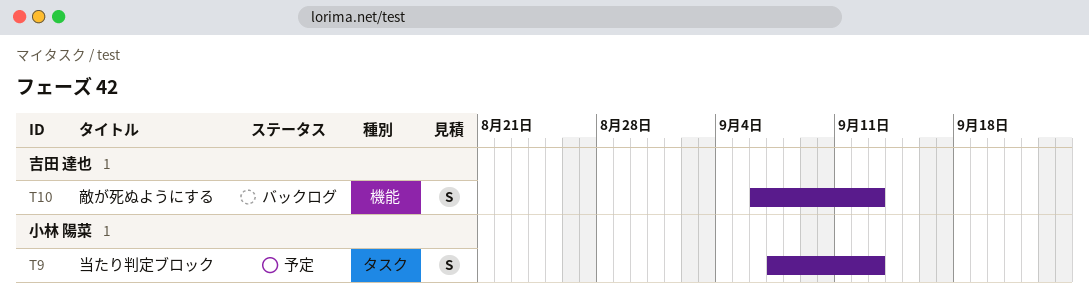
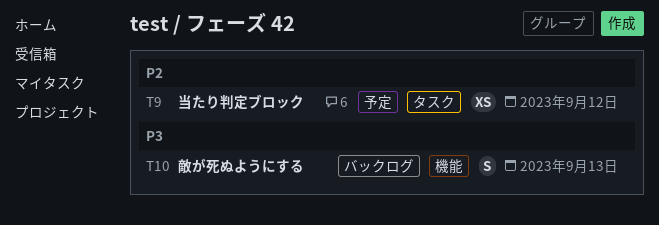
T9, estimate: S -> XS
T9, due: Sep 13 -> Sep 12

